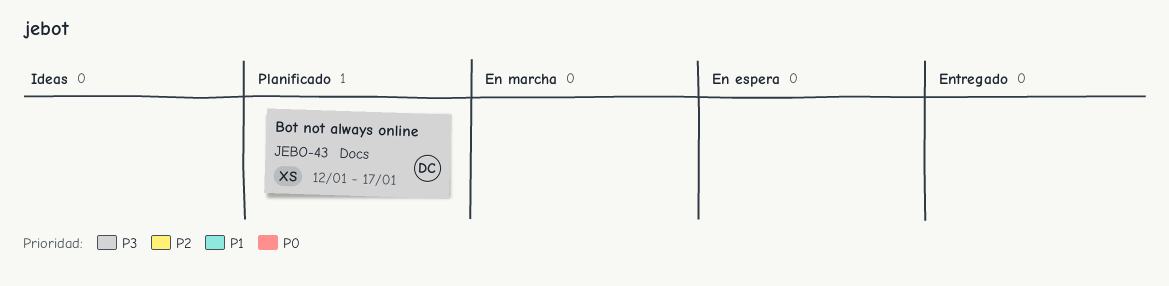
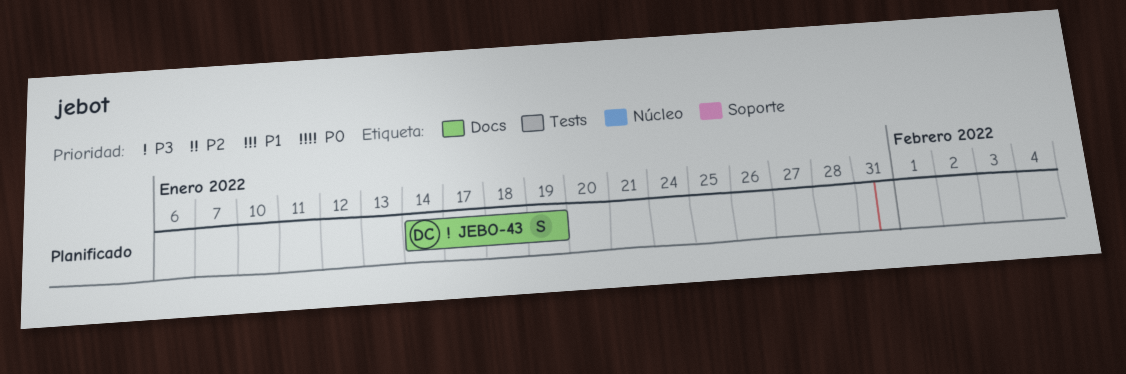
JEBO-43, estimate: XS -> S
JEBO-43, start: Jan 12 -> Jan 14
JEBO-43, due: Jan 17 -> Jan 19

